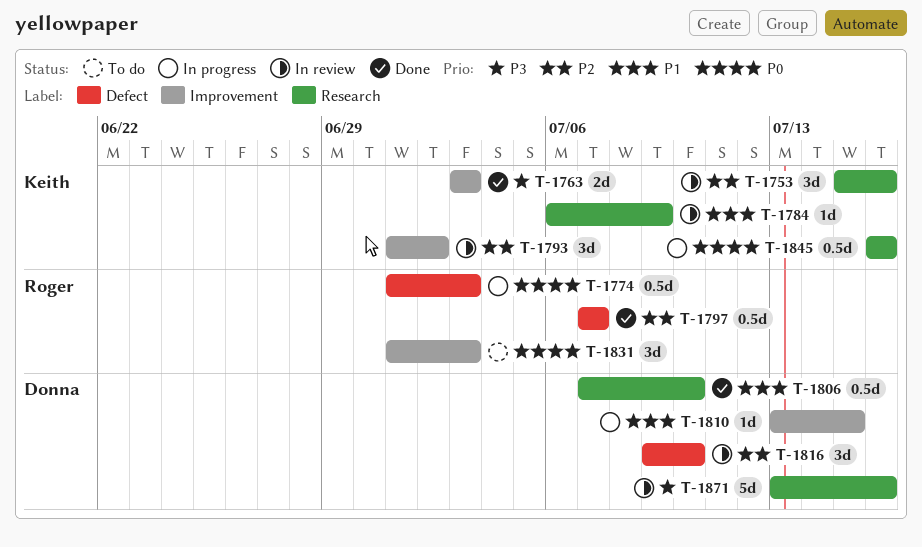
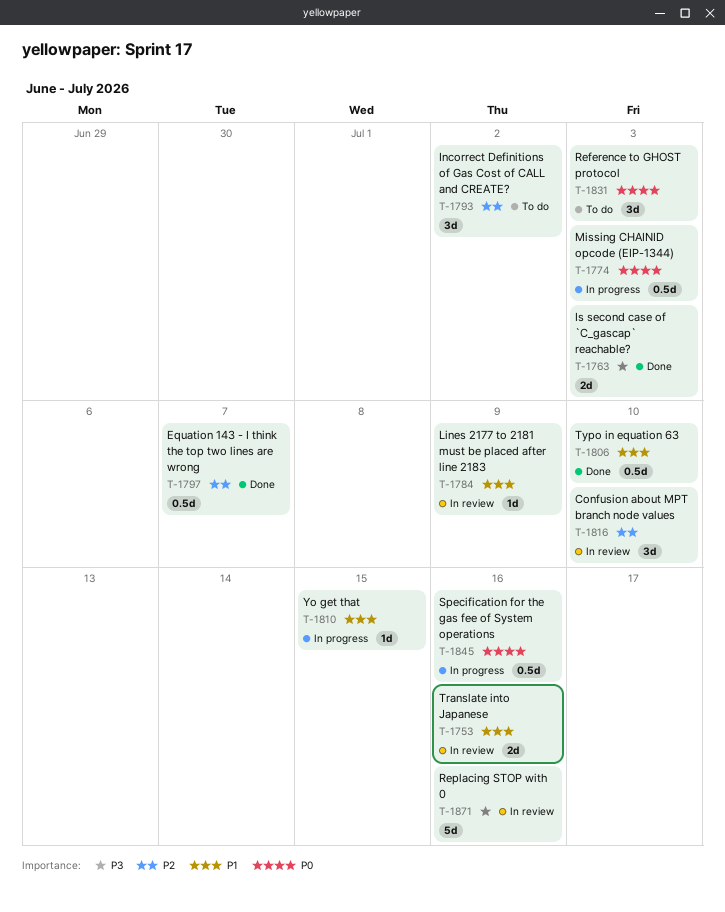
T-1753, priority: P2 -> P1
T-1753, estimate: 3d -> 2d
T-1793, status: In review -> To do

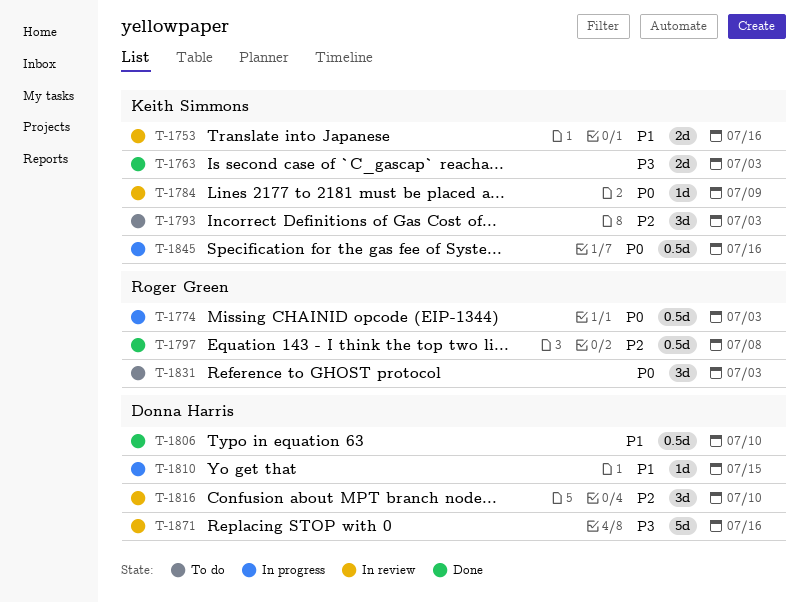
T-1784, priority: P1 -> P0
T-1793, due: Jul 2 -> Jul 3
T-1797, due: Jul 7 -> Jul 8

